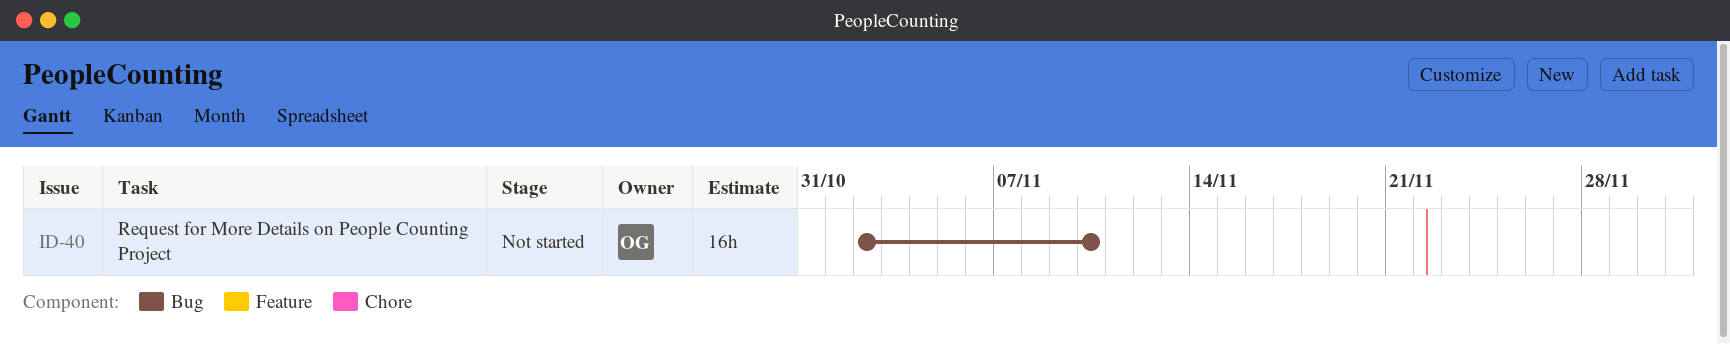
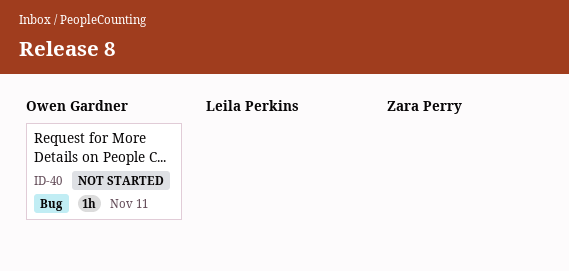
ID-40, estimate: 16h -> 1h
ID-40, due: Nov 10 -> Nov 11

